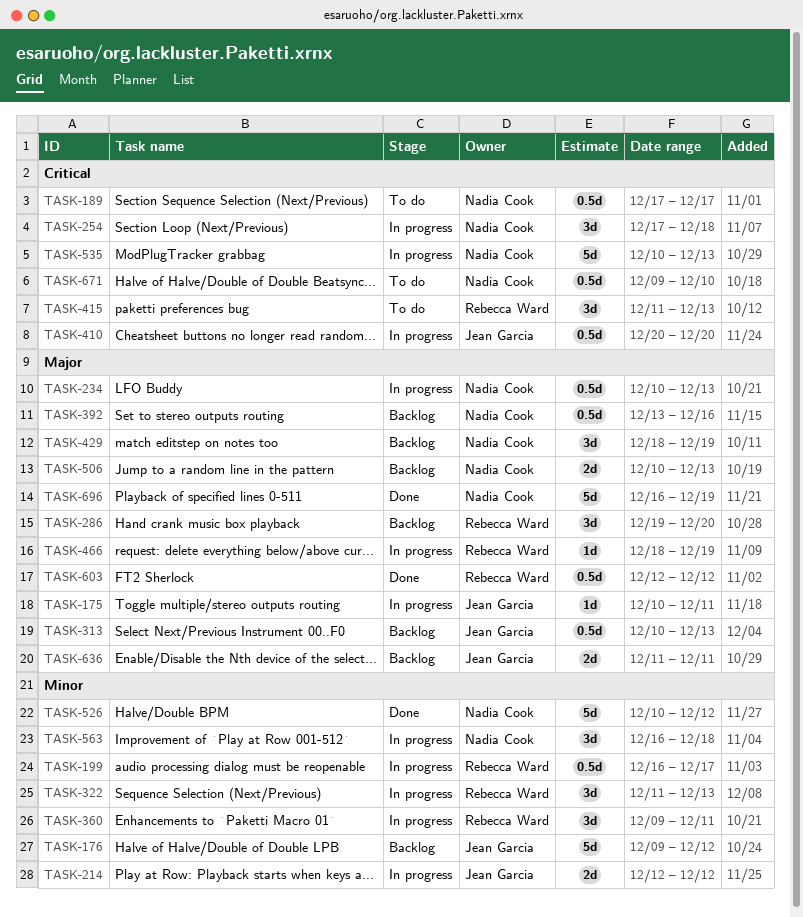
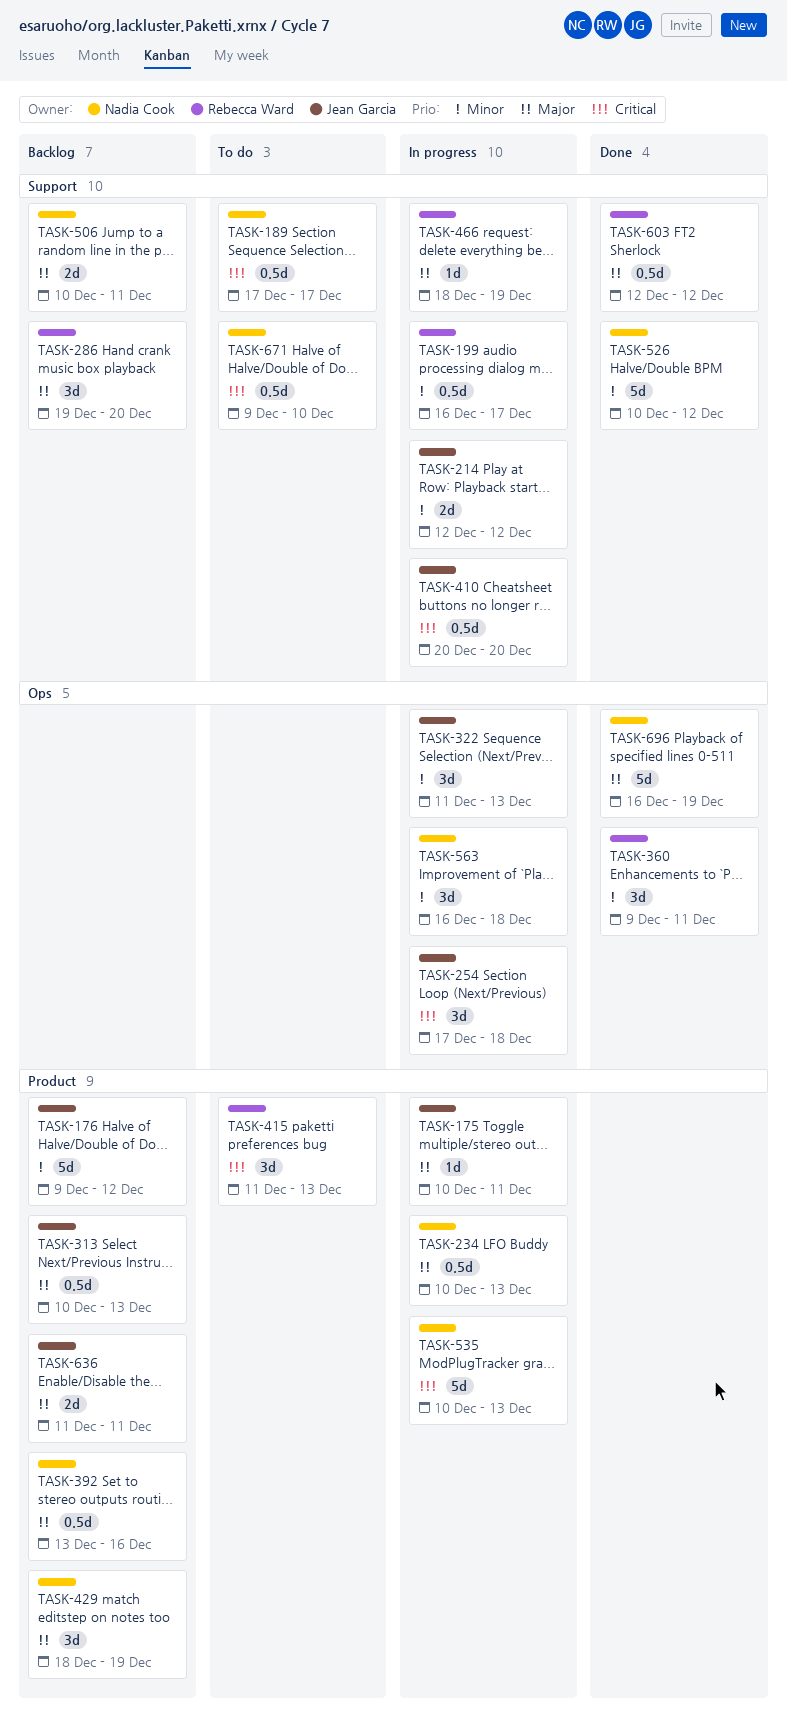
TASK-254, owner: Nadia Cook -> Jean Garcia
TASK-322, owner: Rebecca Ward -> Jean Garcia
TASK-360, status: In progress -> Done
TASK-506, due: Dec 13 -> Dec 11

